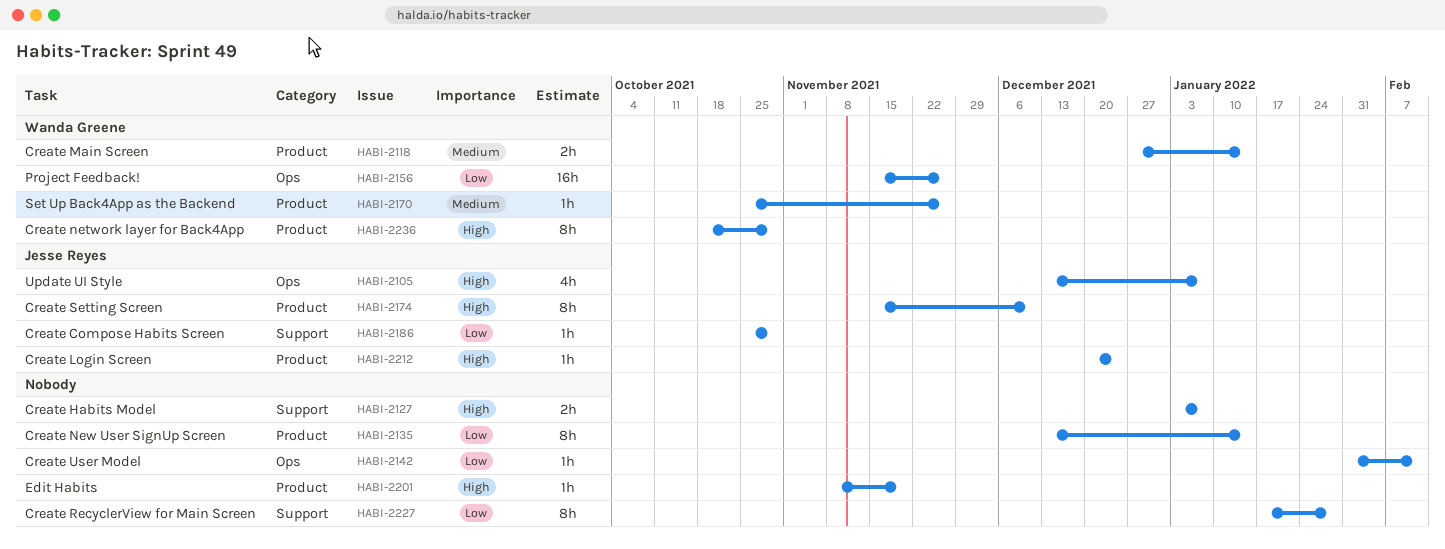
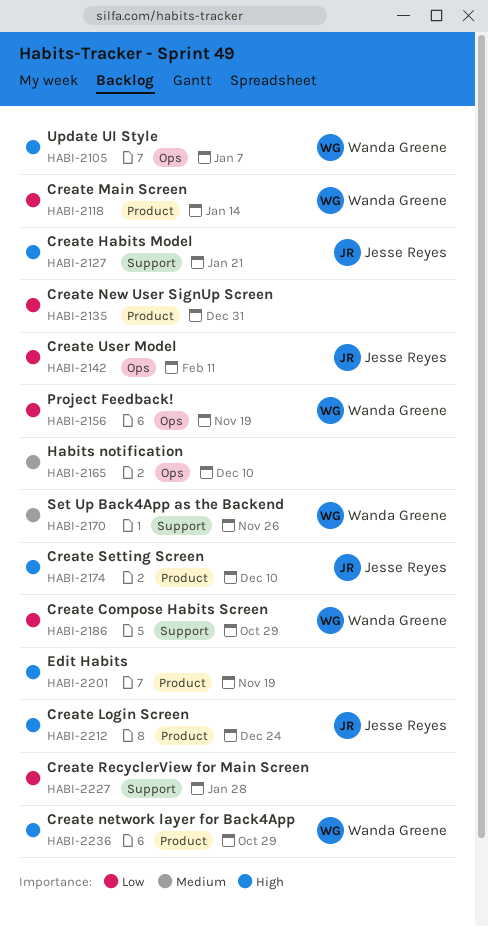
HABI-2105, owner: Jesse Reyes -> Wanda Greene
HABI-2118, priority: Medium -> Low
HABI-2127, owner: none -> Jesse Reyes
HABI-2127, due: Jan 7 -> Jan 21
HABI-2135, due: Jan 14 -> Dec 31
HABI-2142, owner: none -> Jesse Reyes
HABI-2156, due: Nov 26 -> Nov 19
HABI-2165: none -> present
HABI-2170, label: Product -> Support
HABI-2186, owner: Jesse Reyes -> Wanda Greene

